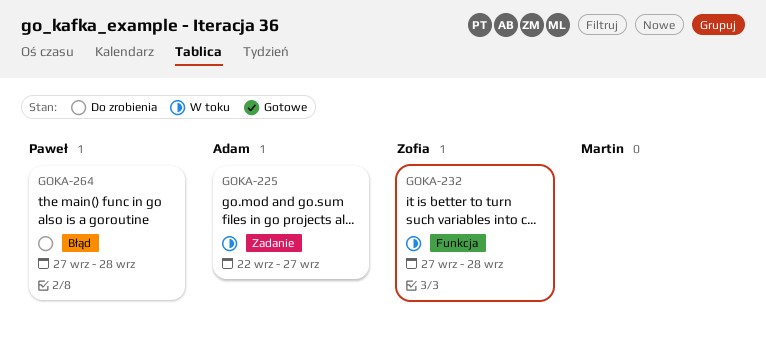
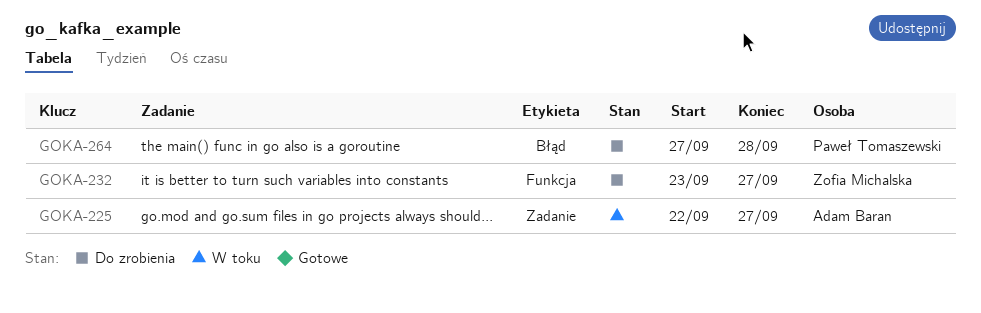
GOKA-232, status: W toku -> Do zrobienia
GOKA-232, start: Sep 27 -> Sep 23
GOKA-232, due: Sep 28 -> Sep 27

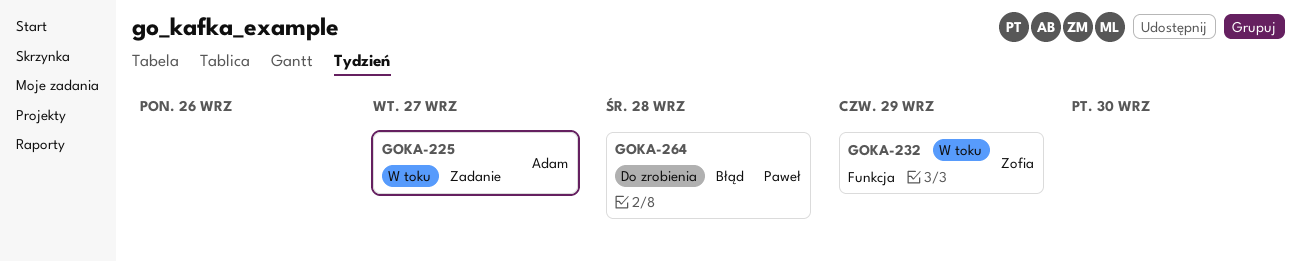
GOKA-232, status: Do zrobienia -> W toku
GOKA-232, due: Sep 27 -> Sep 29

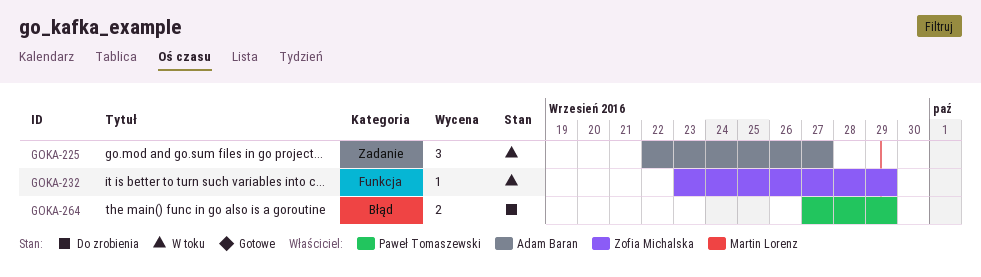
GOKA-264, due: Sep 28 -> Sep 29

